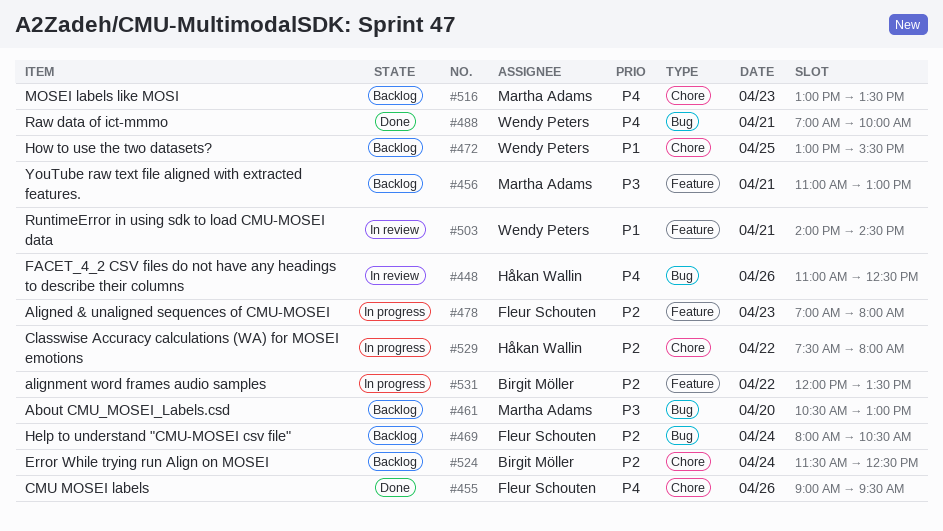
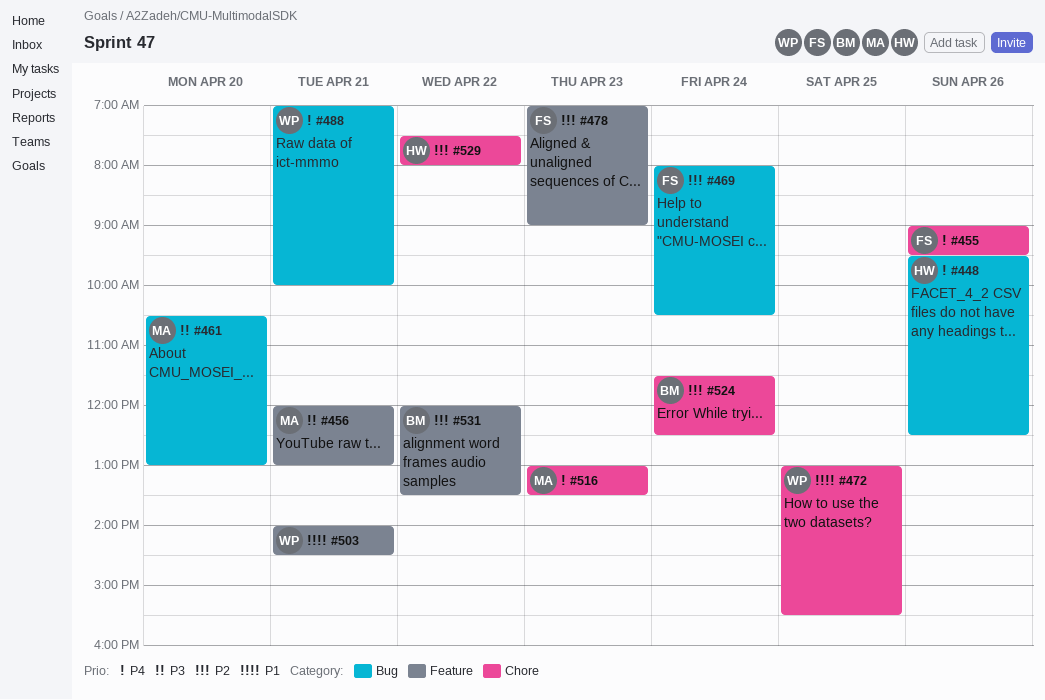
#448, begins: 11:00 -> 09:30
#456, begins: 11:00 -> 12:00
#478, ends: 08:00 -> 09:00

